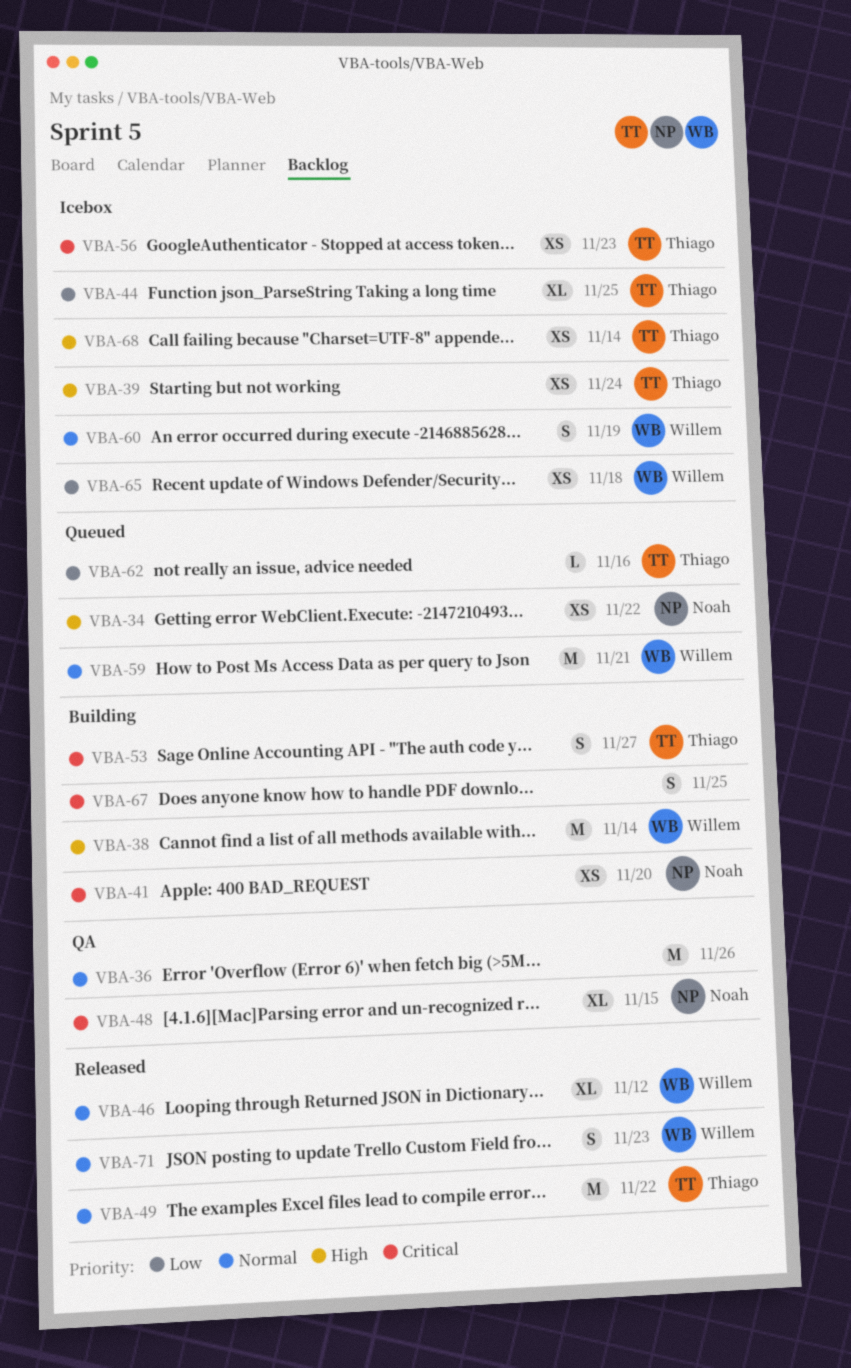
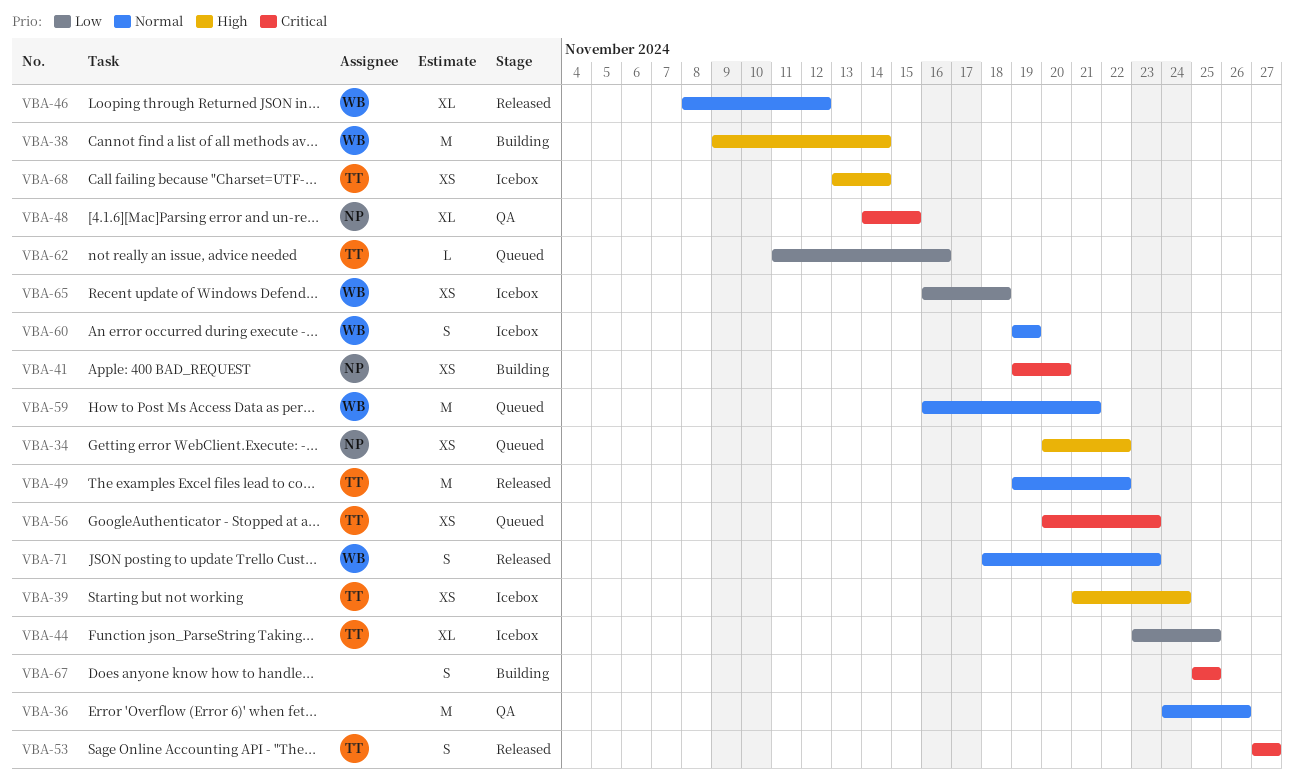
VBA-53, status: Building -> Released
VBA-56, status: Icebox -> Queued

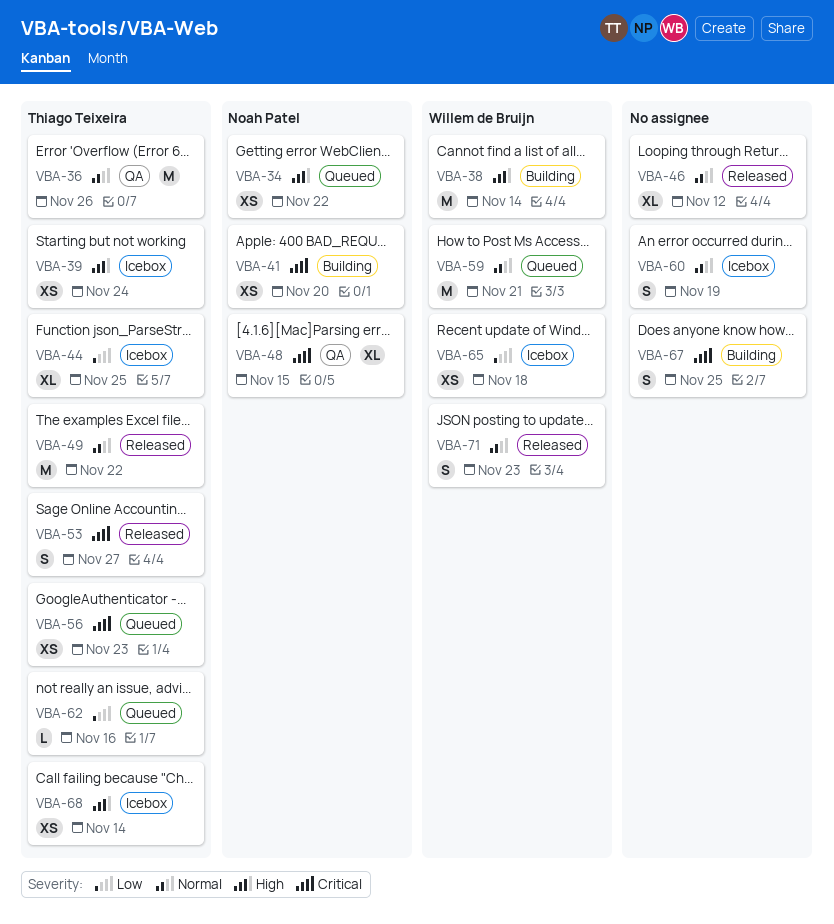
VBA-36, owner: none -> Thiago Teixeira
VBA-46, owner: Willem de Bruijn -> none
VBA-60, owner: Willem de Bruijn -> none

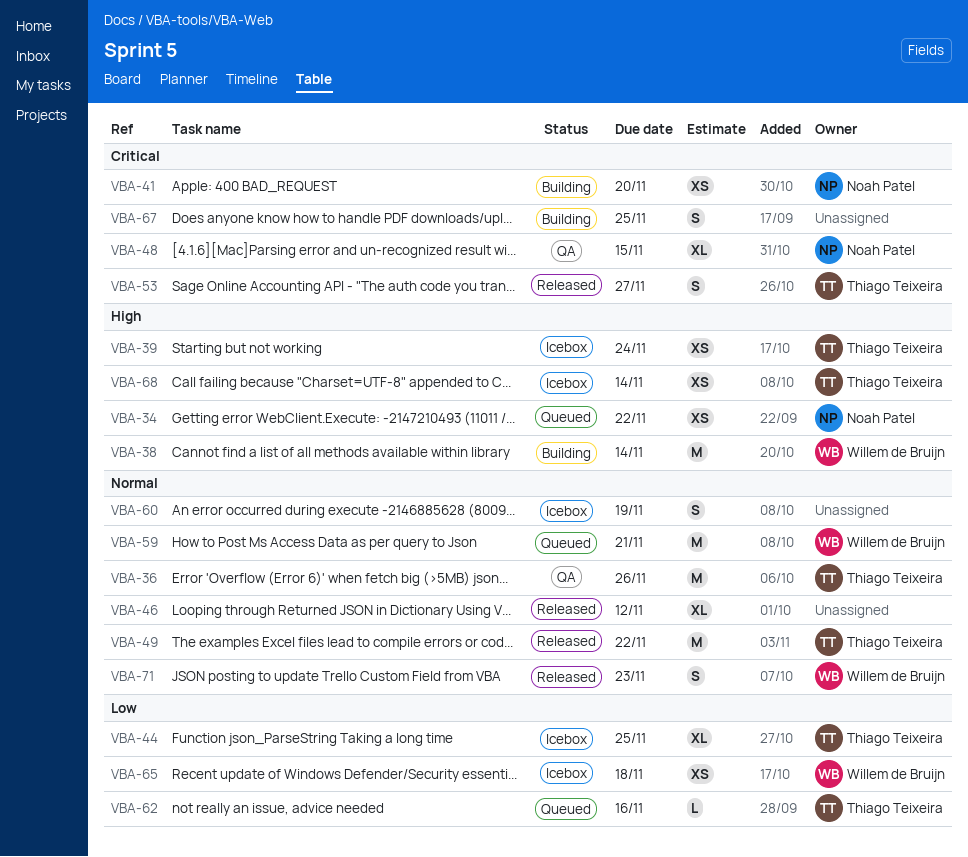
VBA-56: present -> none

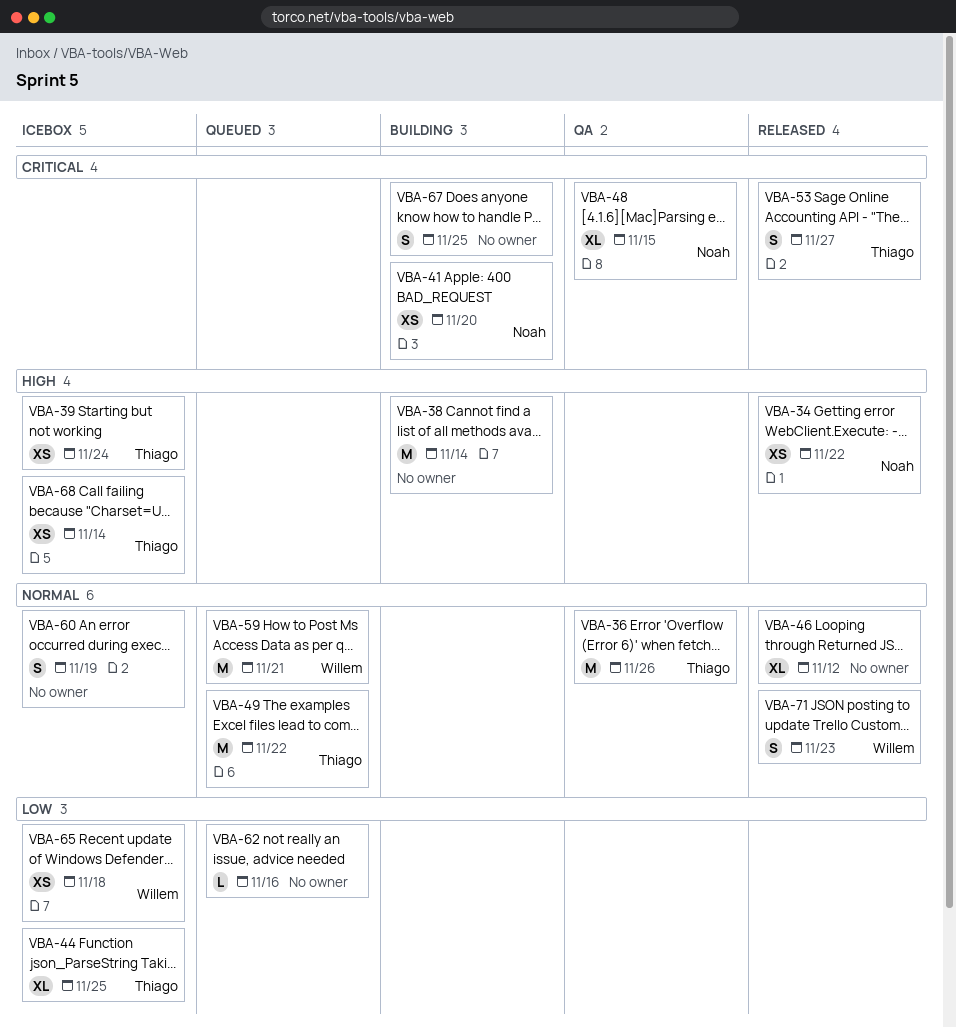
VBA-34, status: Queued -> Released
VBA-38, owner: Willem de Bruijn -> none
VBA-49, status: Released -> Queued
VBA-62, owner: Thiago Teixeira -> none

